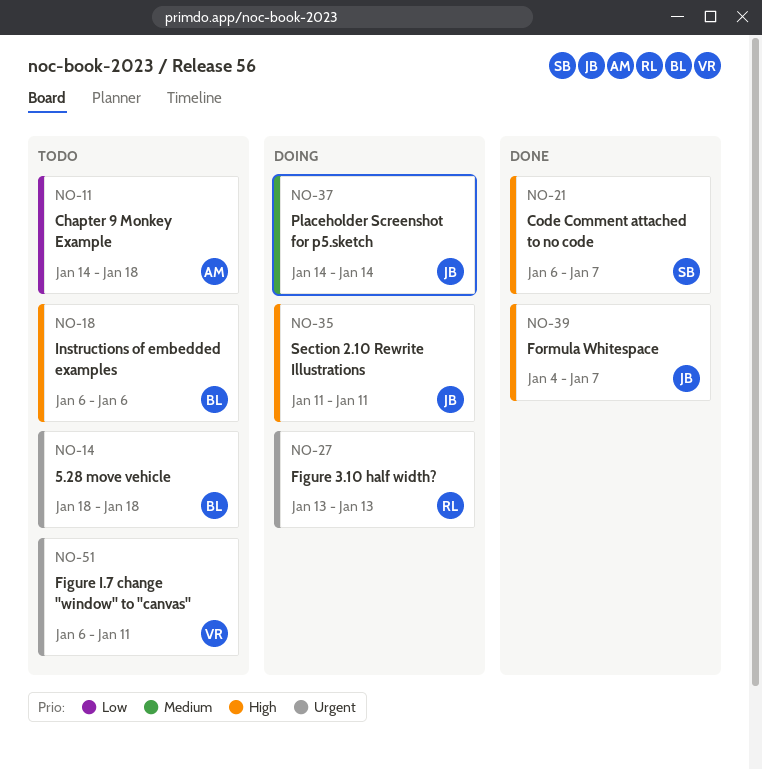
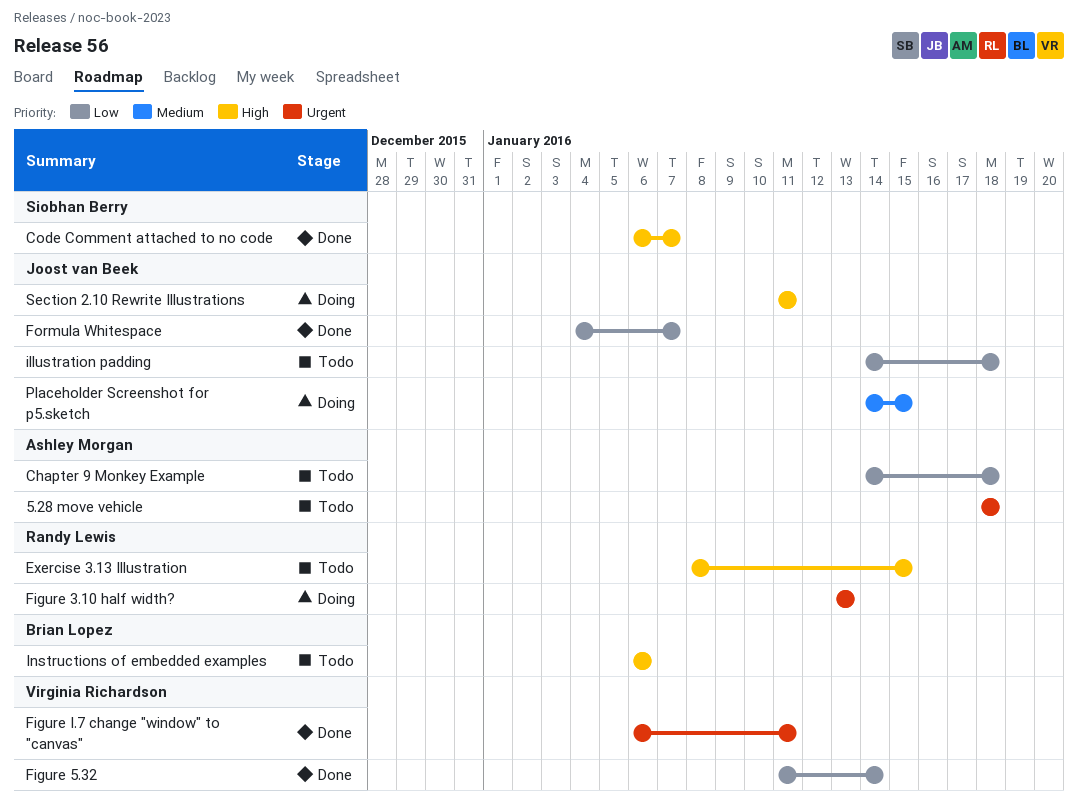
5.28 move vehicle, owner: Brian Lopez -> Ashley Morgan
Exercise 3.13 Illustration: none -> present
Figure 5.32: none -> present
Figure I.7 change "window" to "canvas", status: Todo -> Done
Formula Whitespace, priority: High -> Low
illustration padding: none -> present
Placeholder Screenshot for p5.sketch, due: Jan 14 -> Jan 15

